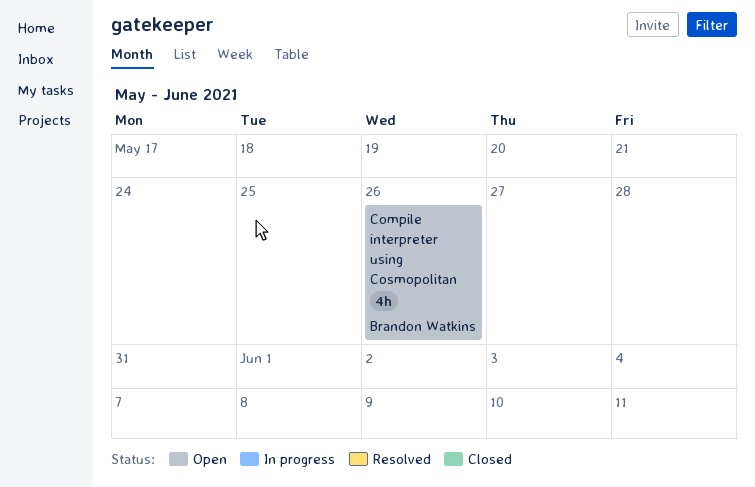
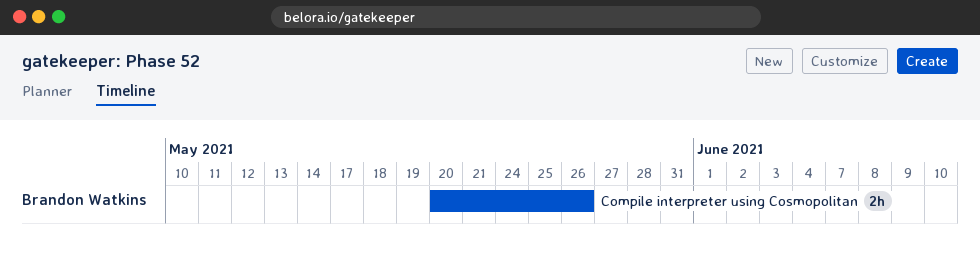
Compile interpreter using Cosmopolitan, estimate: 4h -> 2h

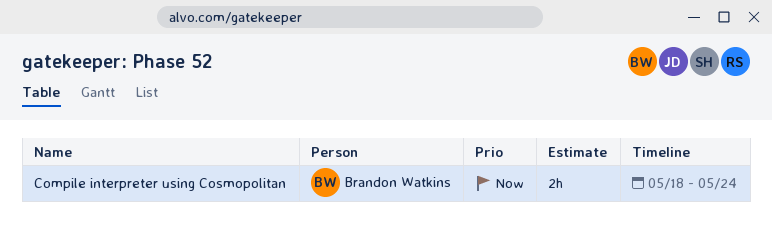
Compile interpreter using Cosmopolitan, start: May 20 -> May 18
Compile interpreter using Cosmopolitan, due: May 26 -> May 24

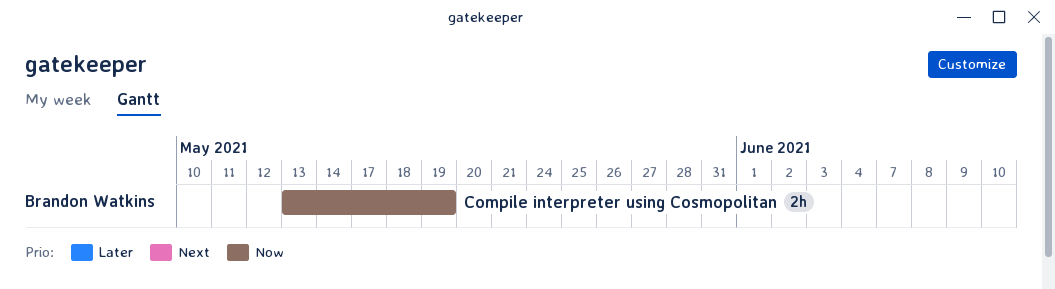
Compile interpreter using Cosmopolitan, start: May 18 -> May 13
Compile interpreter using Cosmopolitan, due: May 24 -> May 19

